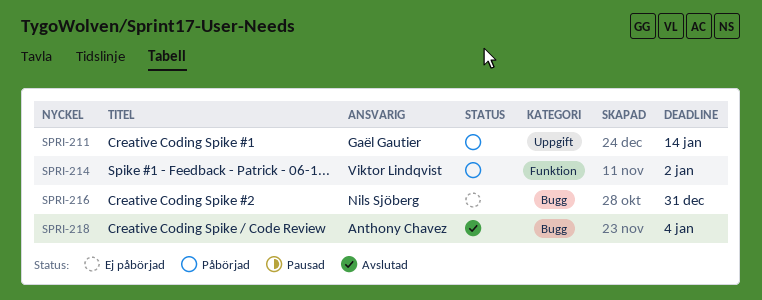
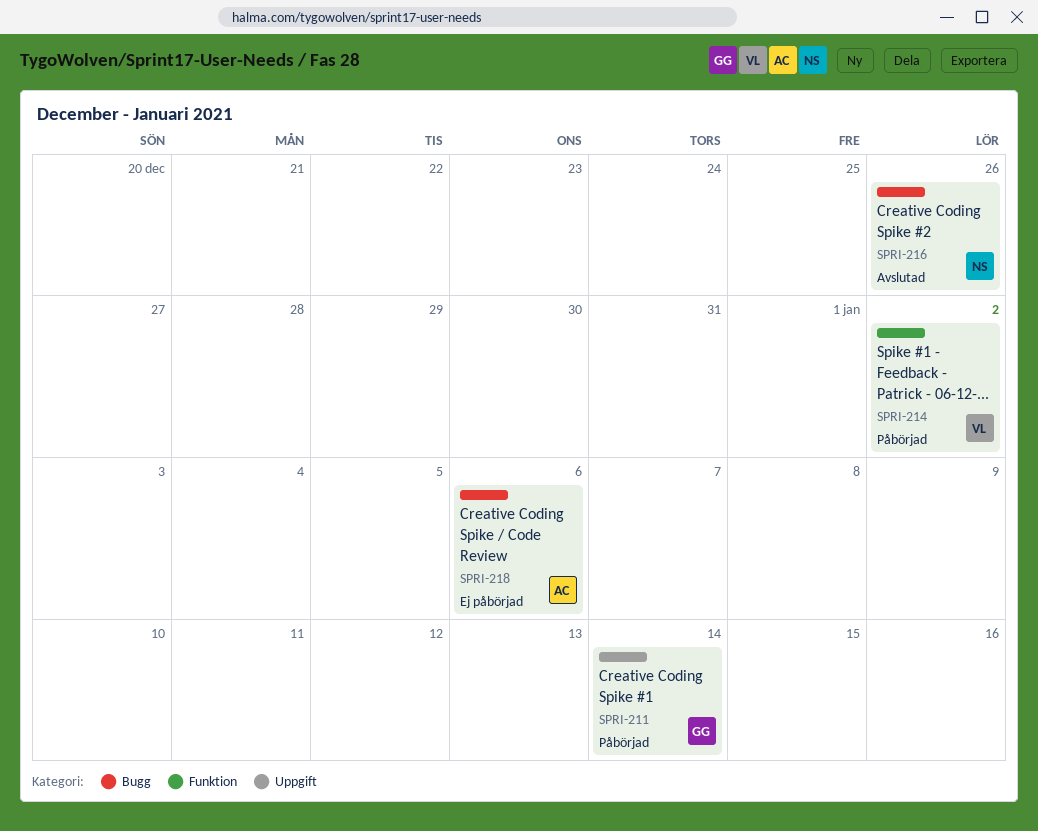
SPRI-216, status: Ej påbörjad -> Avslutad
SPRI-216, due: Dec 31 -> Dec 26
SPRI-218, status: Avslutad -> Ej påbörjad
SPRI-218, due: Jan 4 -> Jan 6

